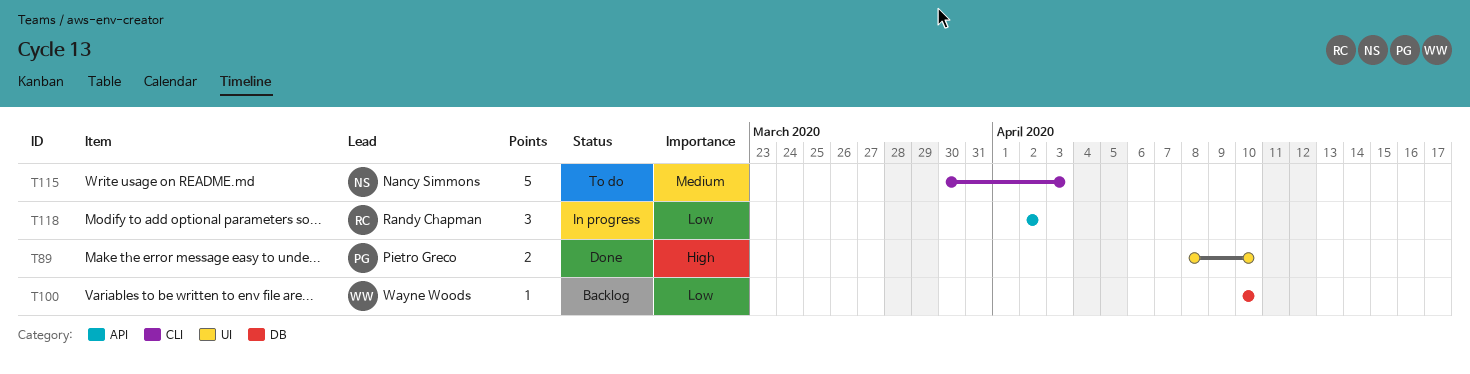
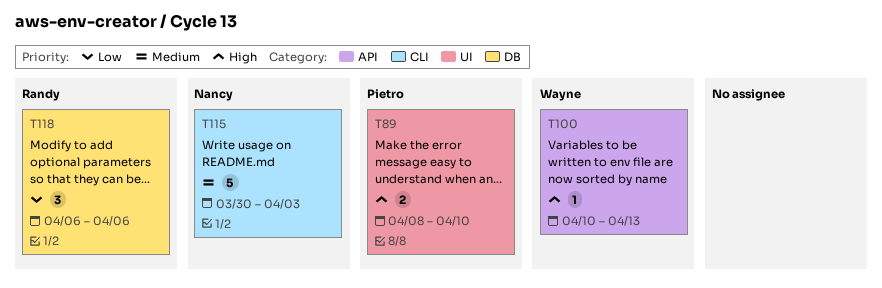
T100, priority: Low -> High
T100, label: DB -> API
T100, due: Apr 10 -> Apr 13
T118, label: API -> DB
T118, start: Apr 2 -> Apr 6
T118, due: Apr 2 -> Apr 6

